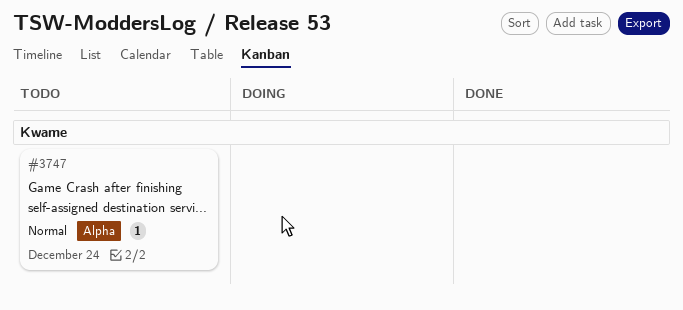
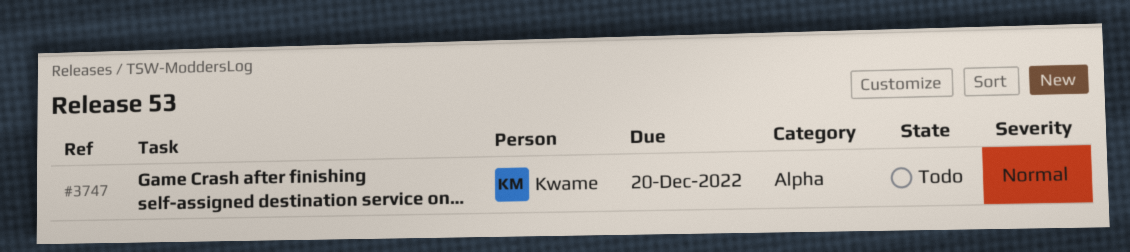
#3747, due: Dec 24 -> Dec 20

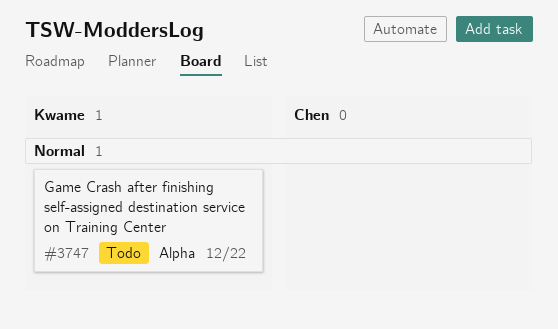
#3747, due: Dec 20 -> Dec 22

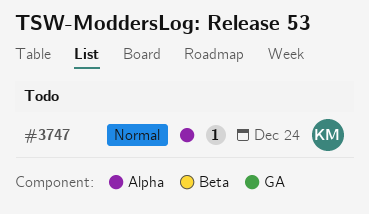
#3747, due: Dec 22 -> Dec 24

